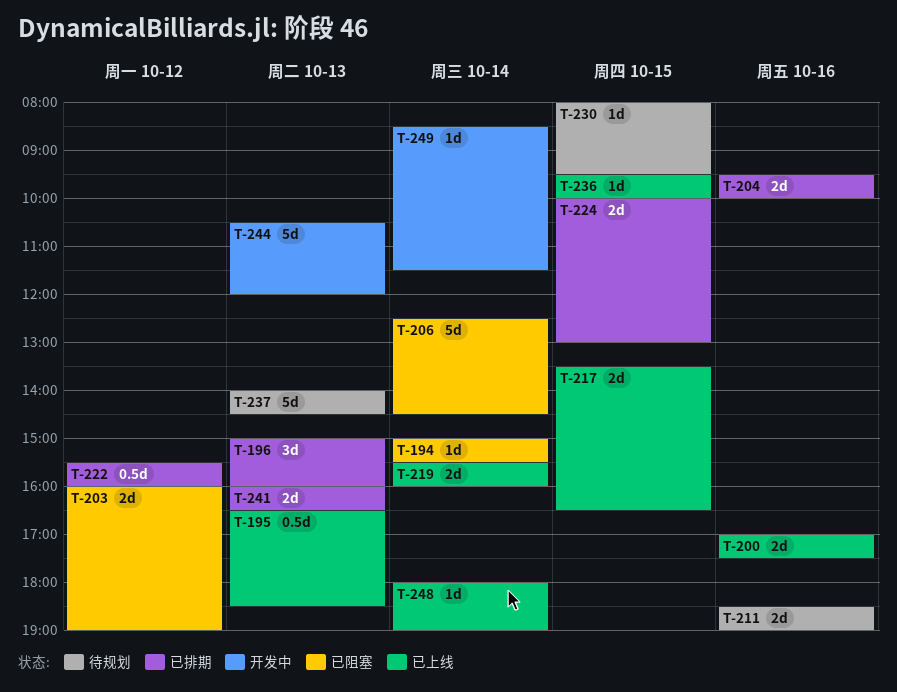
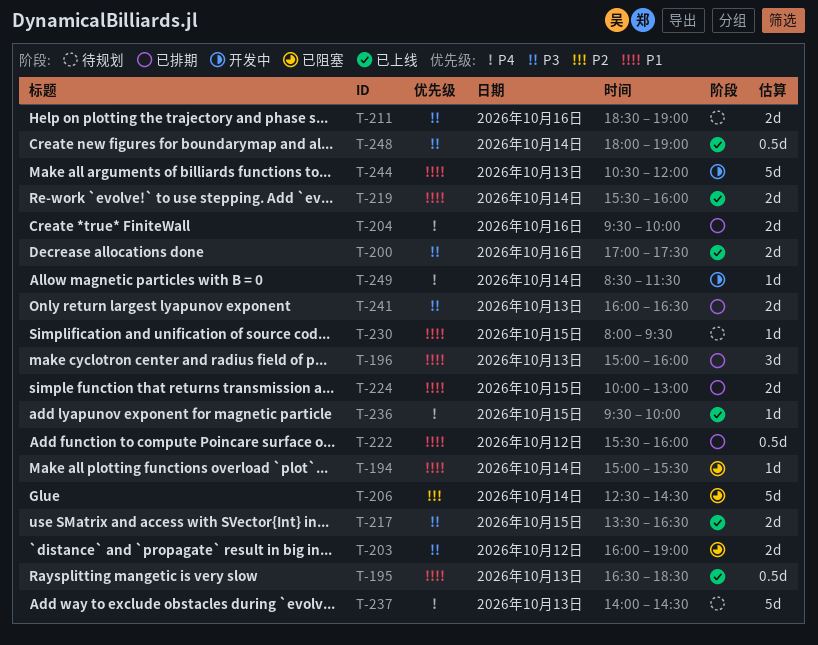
T-248, estimate: 1d -> 0.5d

